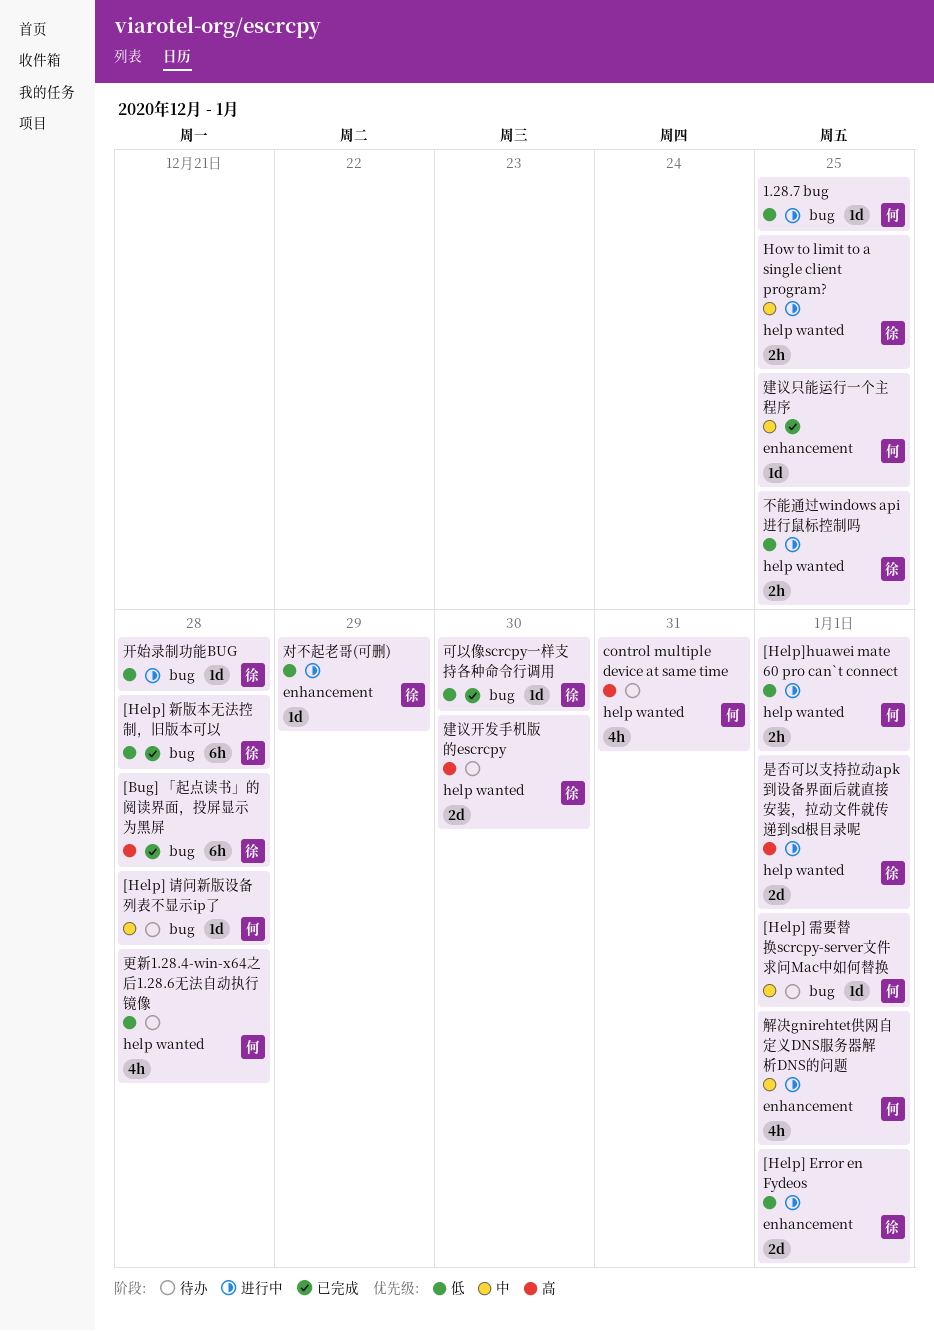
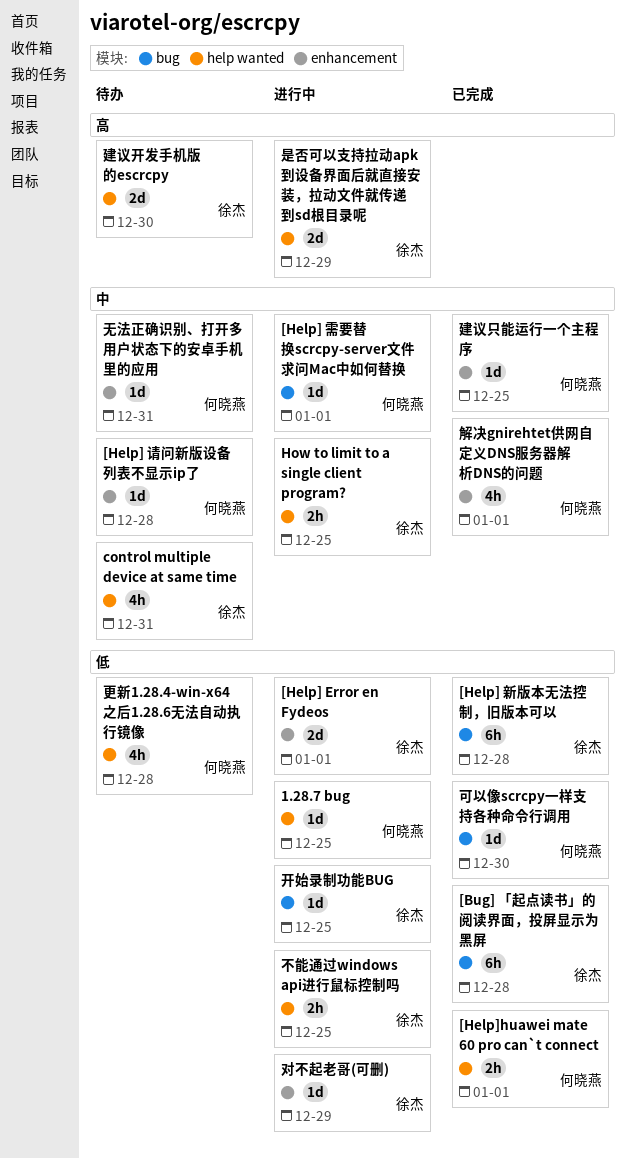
1.28.7 bug, label: bug -> help wanted
[Bug] 「起点读书」的阅读界面，投屏显示为黑屏, priority: 高 -> 低
[Help] 请问新版设备列表不显示ip了, label: bug -> enhancement
[Help] 需要替换scrcpy-server文件 求问Mac中如何替换, status: 待办 -> 进行中
[Help]huawei mate 60 pro can`t connect, status: 进行中 -> 已完成
control multiple device at same time, owner: 何晓燕 -> 徐杰
control multiple device at same time, priority: 高 -> 中
可以像scrcpy一样支持各种命令行调用, owner: 徐杰 -> 何晓燕
开始录制功能BUG, due: Dec 28 -> Dec 25
无法正确识别、打开多用户状态下的安卓手机里的应用: none -> present
是否可以支持拉动apk到设备界面后就直接安装，拉动文件就传递到sd根目录呢, due: Jan 1 -> Dec 29
解决gnirehtet供网自定义DNS服务器解析DNS的问题, status: 进行中 -> 已完成

